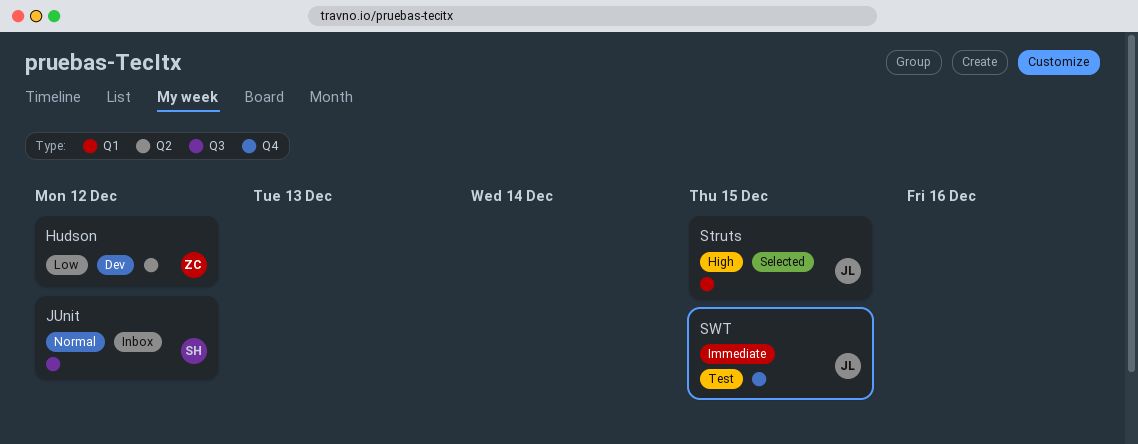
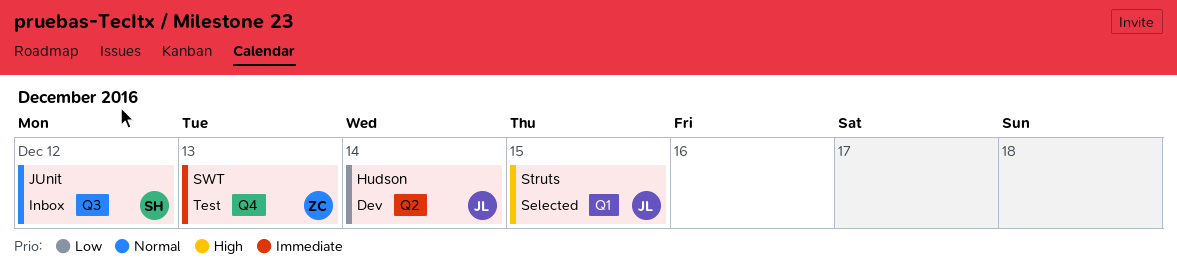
Hudson, owner: ZC -> JL
Hudson, due: Dec 12 -> Dec 14
SWT, owner: JL -> ZC
SWT, due: Dec 15 -> Dec 13

